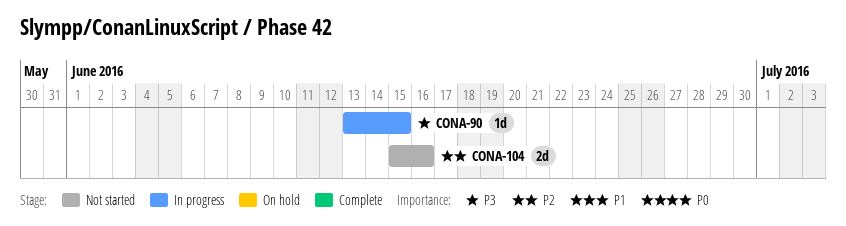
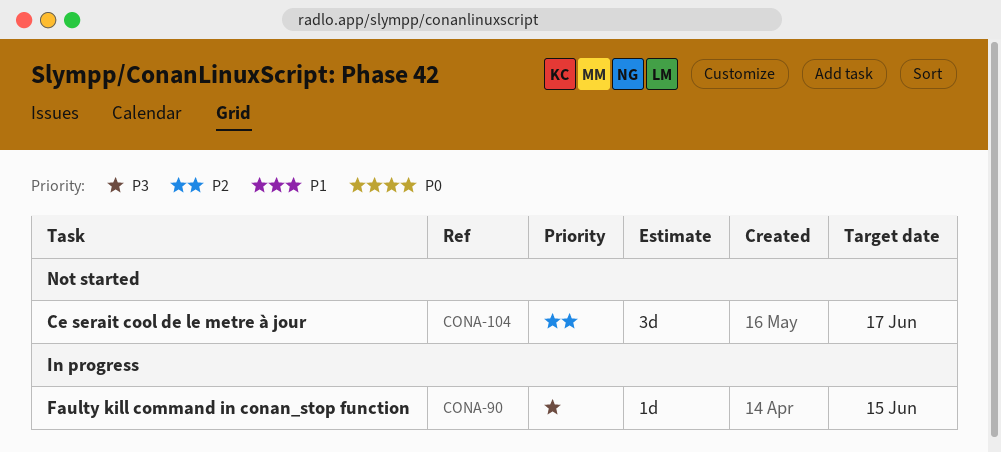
CONA-104, estimate: 2d -> 3d
CONA-104, due: Jun 16 -> Jun 17

